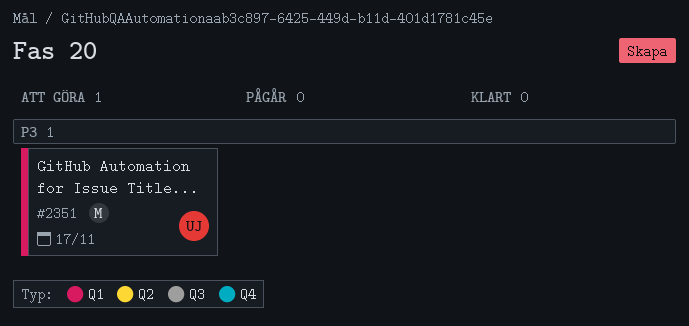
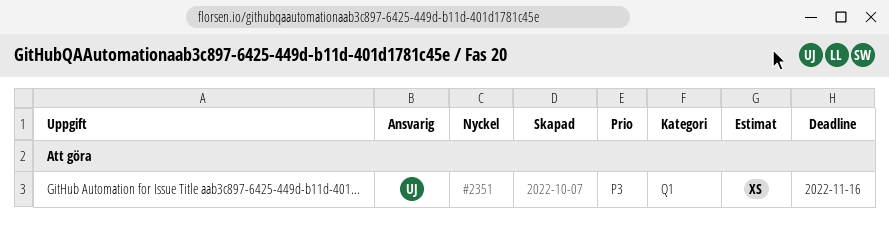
#2351, estimate: M -> XS
#2351, due: Nov 17 -> Nov 16

